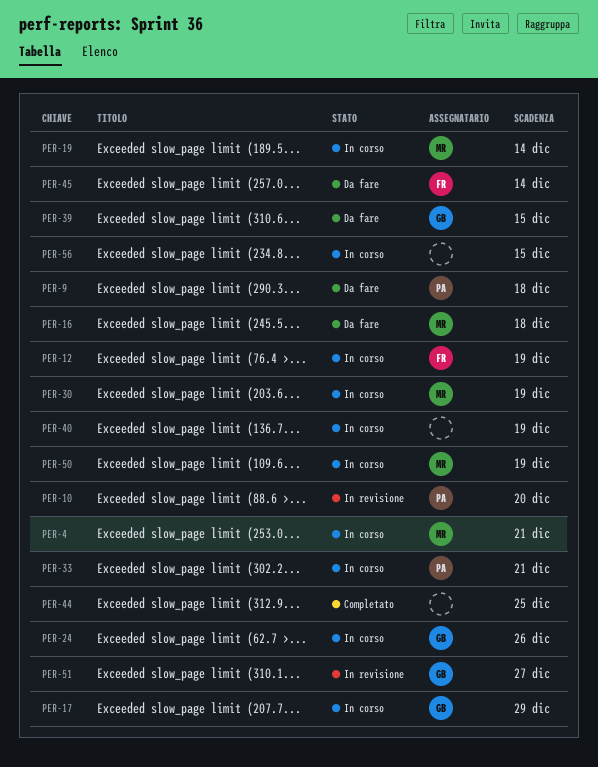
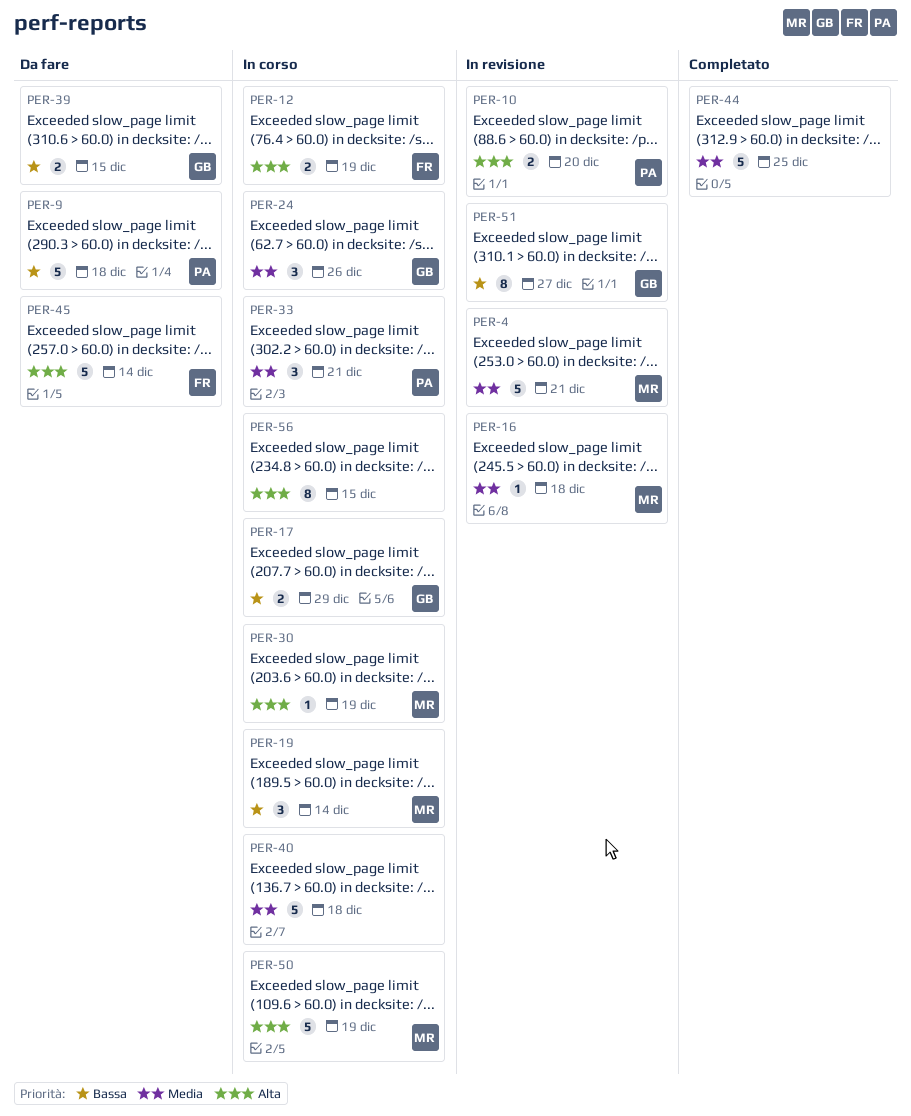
PER-4, status: In corso -> In revisione
PER-16, status: Da fare -> In revisione
PER-40, due: Dec 19 -> Dec 18

